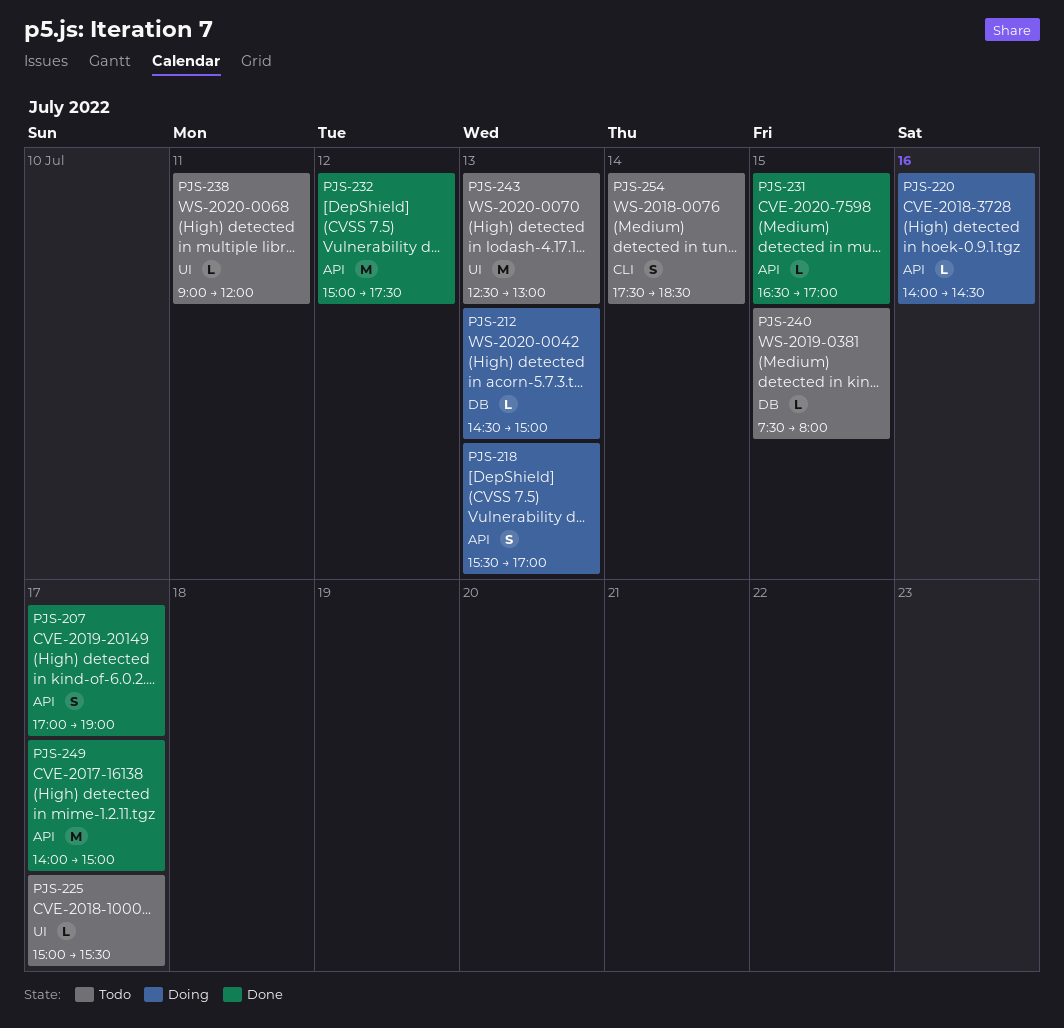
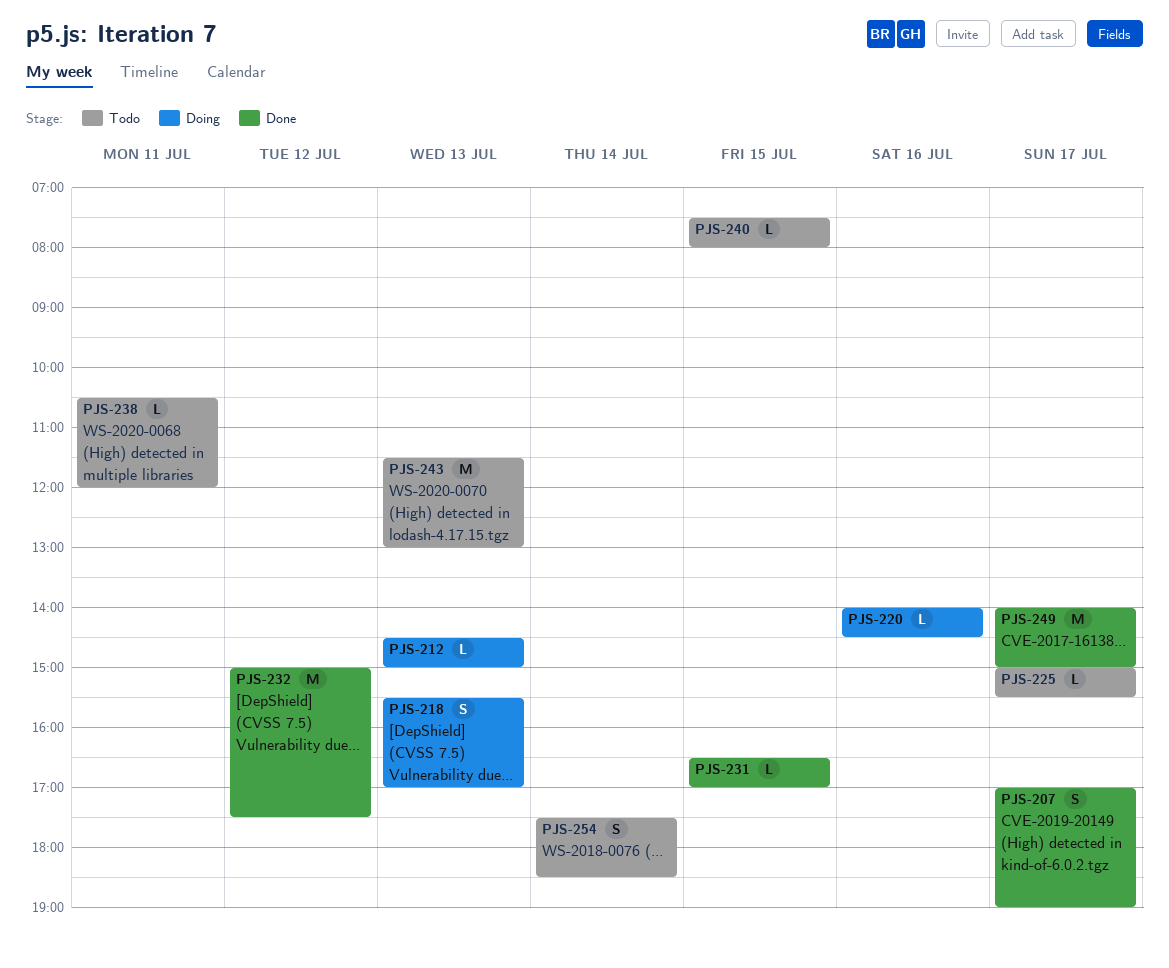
PJS-238, begins: 09:00 -> 10:30
PJS-243, begins: 12:30 -> 11:30

